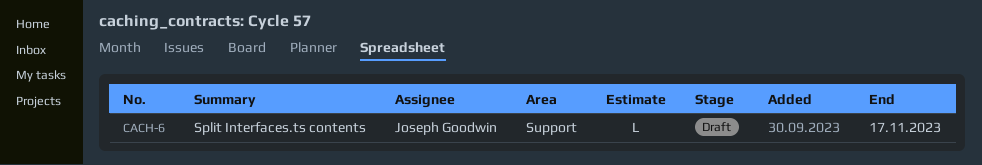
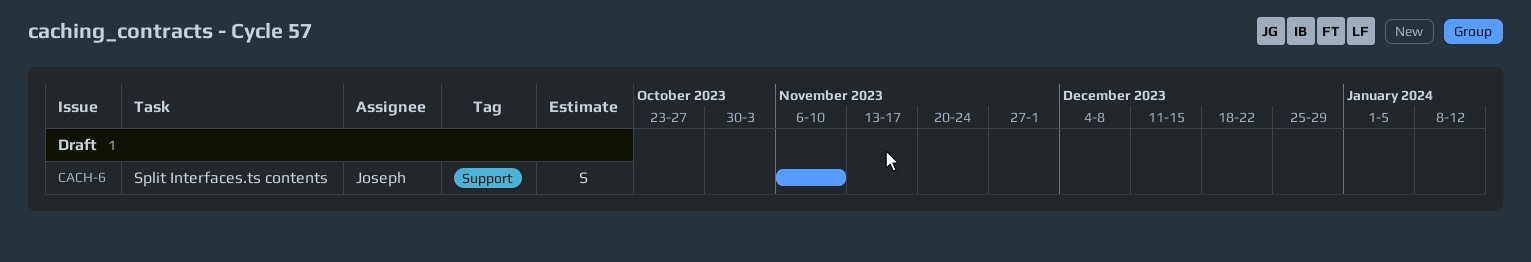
CACH-6, estimate: L -> S
CACH-6, due: Nov 17 -> Nov 10

